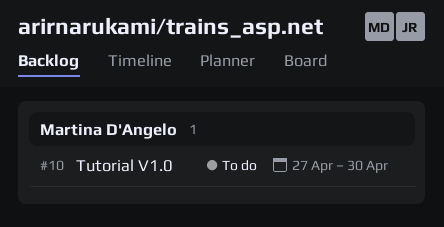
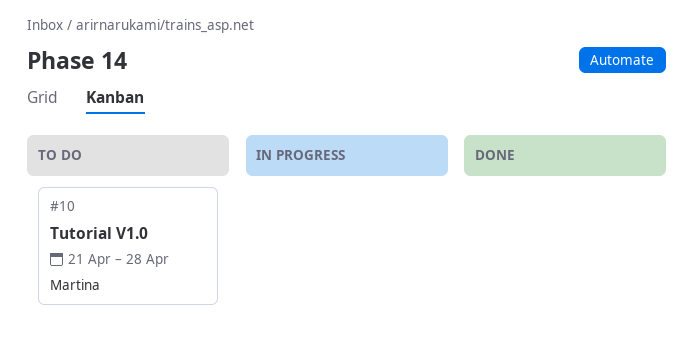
#10, start: Apr 27 -> Apr 21
#10, due: Apr 30 -> Apr 28

